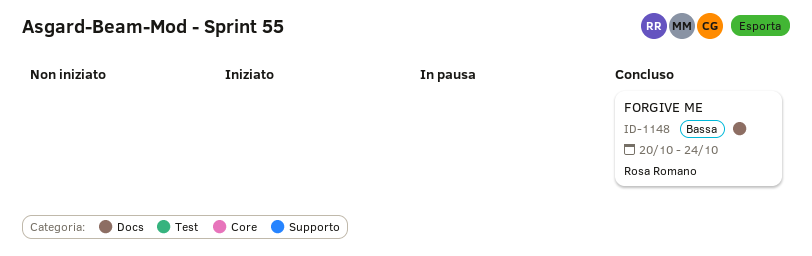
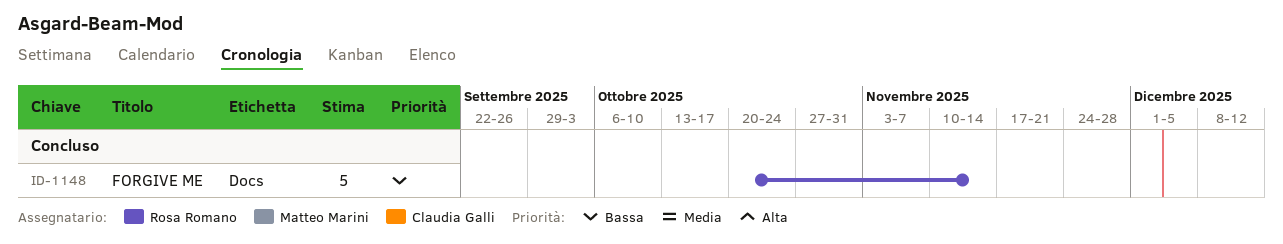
ID-1148, due: Oct 24 -> Nov 14

